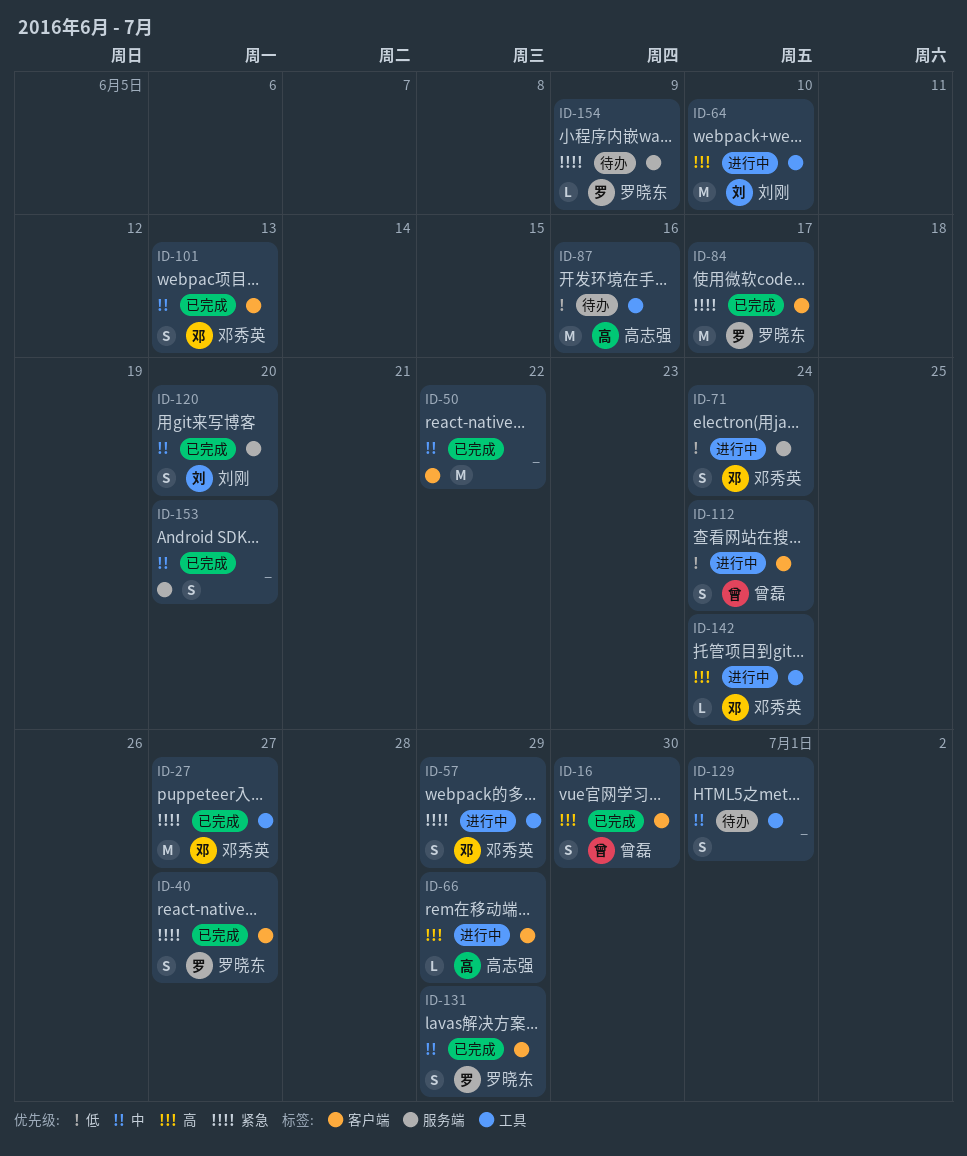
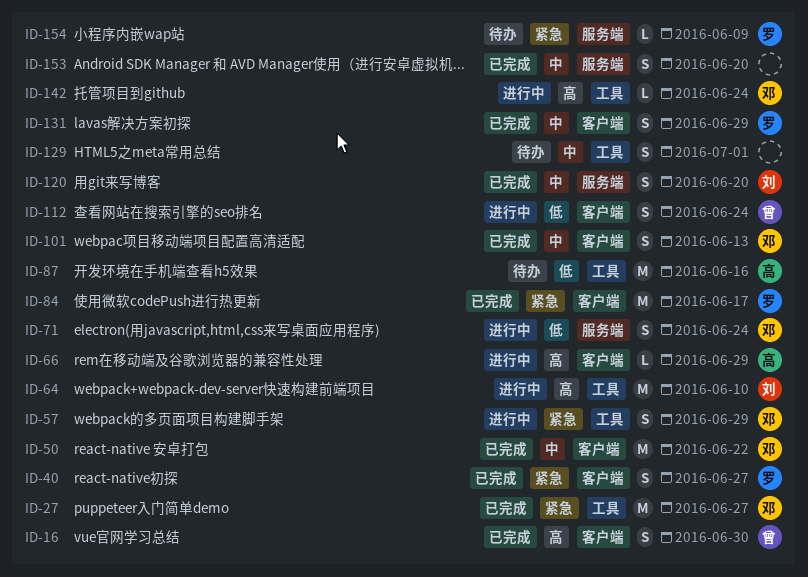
ID-50, owner: none -> 邓秀英

